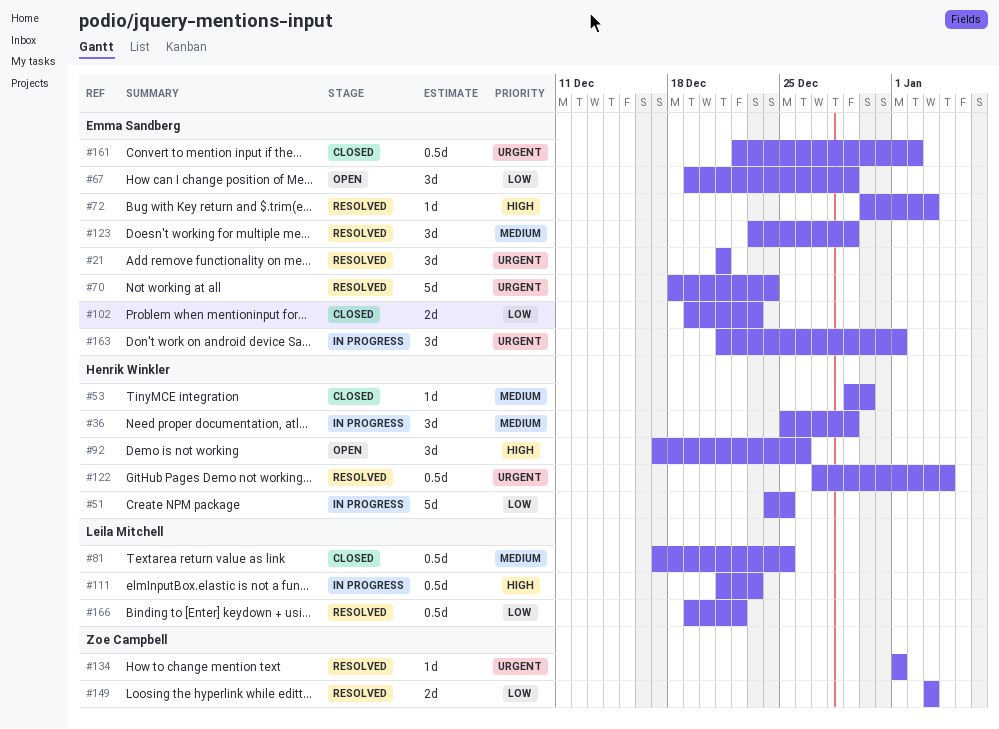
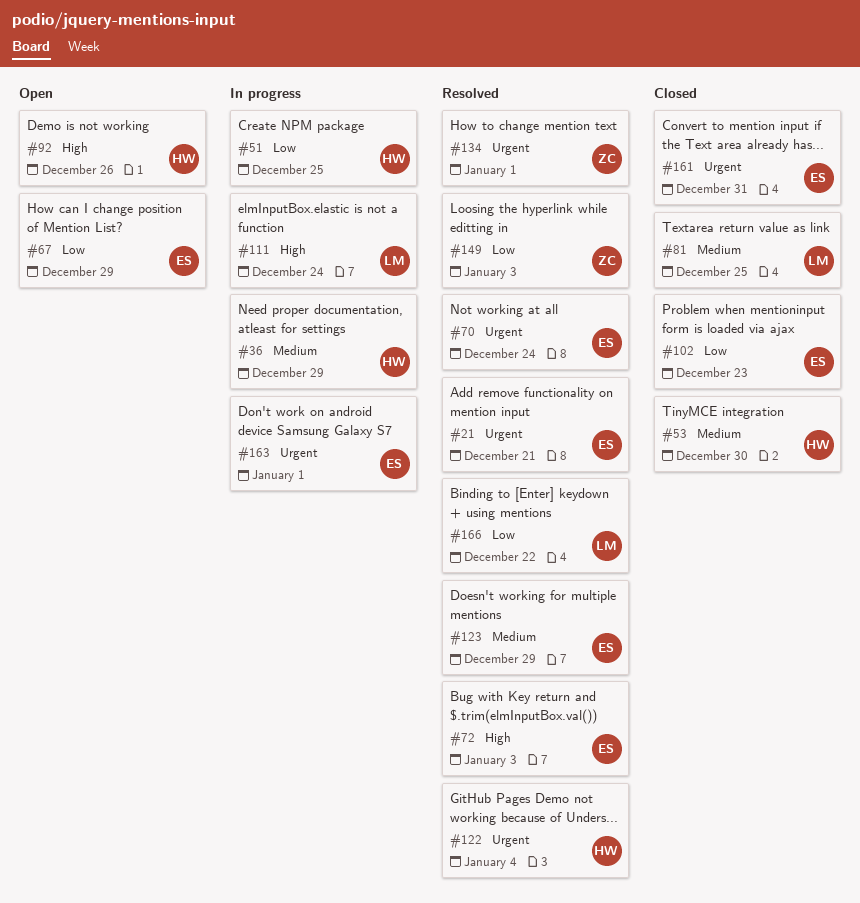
#111, due: Dec 23 -> Dec 24
#161, due: Jan 2 -> Dec 31

